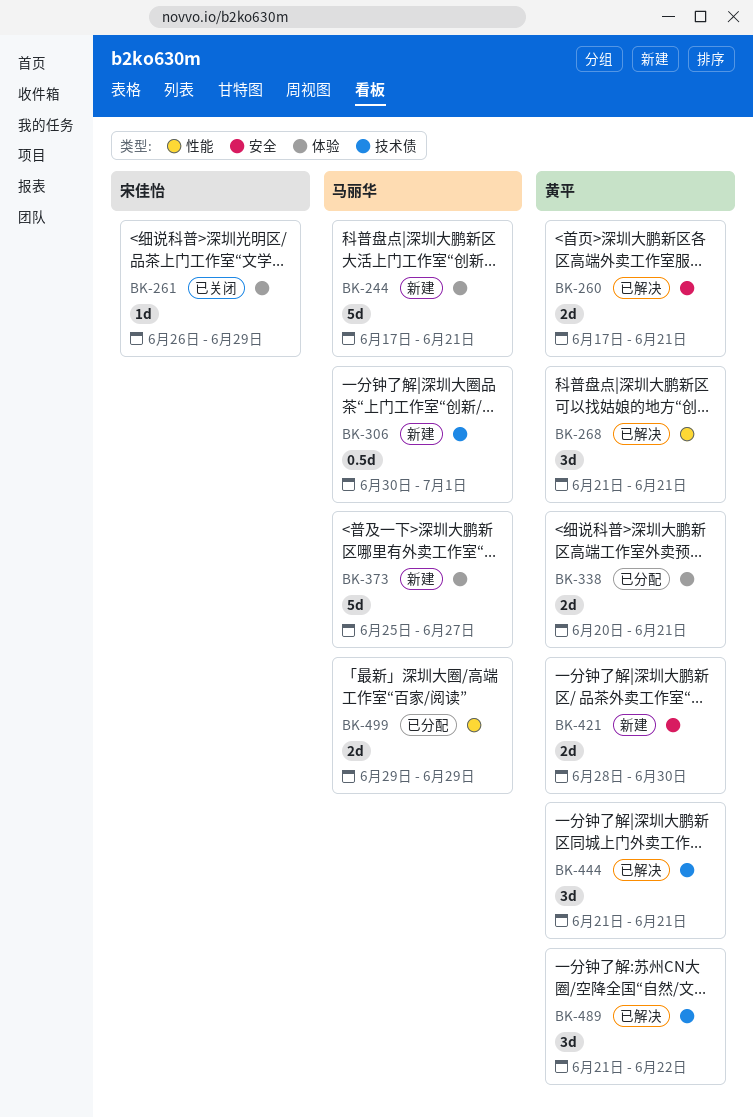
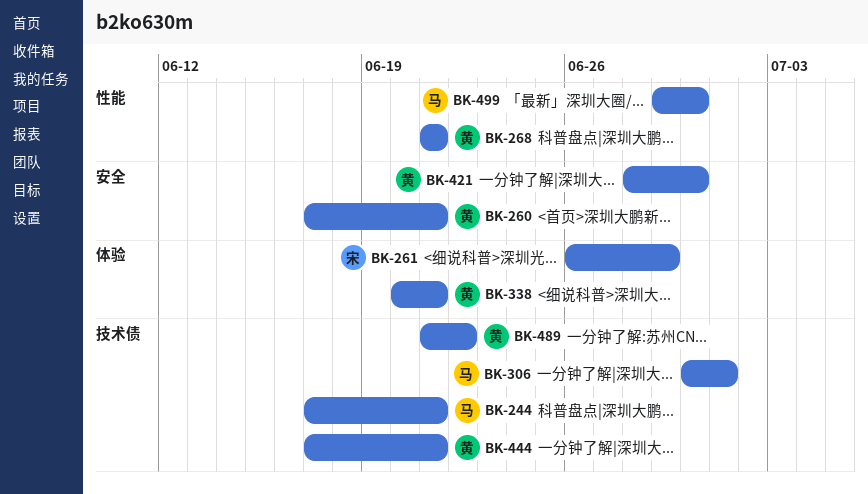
BK-244, label: 体验 -> 技术债
BK-373: present -> none
BK-444, start: Jun 21 -> Jun 17
BK-499, due: Jun 29 -> Jun 30

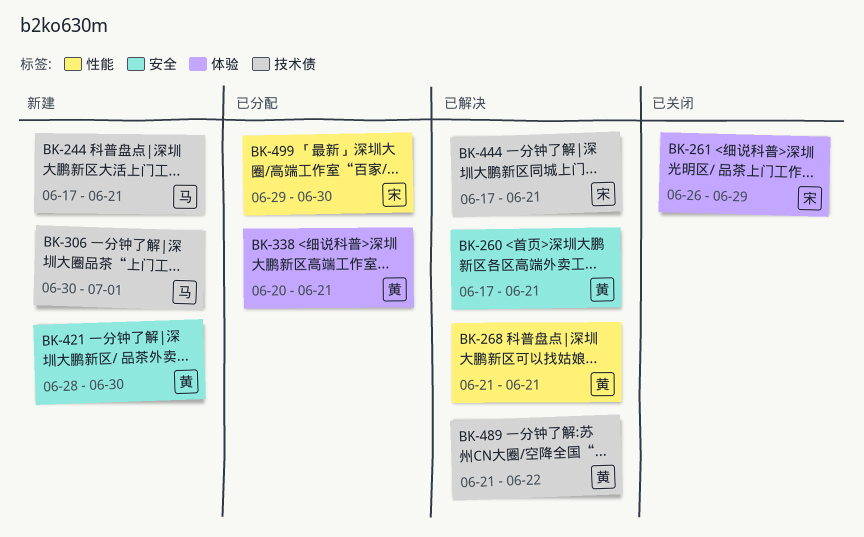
BK-444, owner: 黄 -> 宋
BK-499, owner: 马 -> 宋

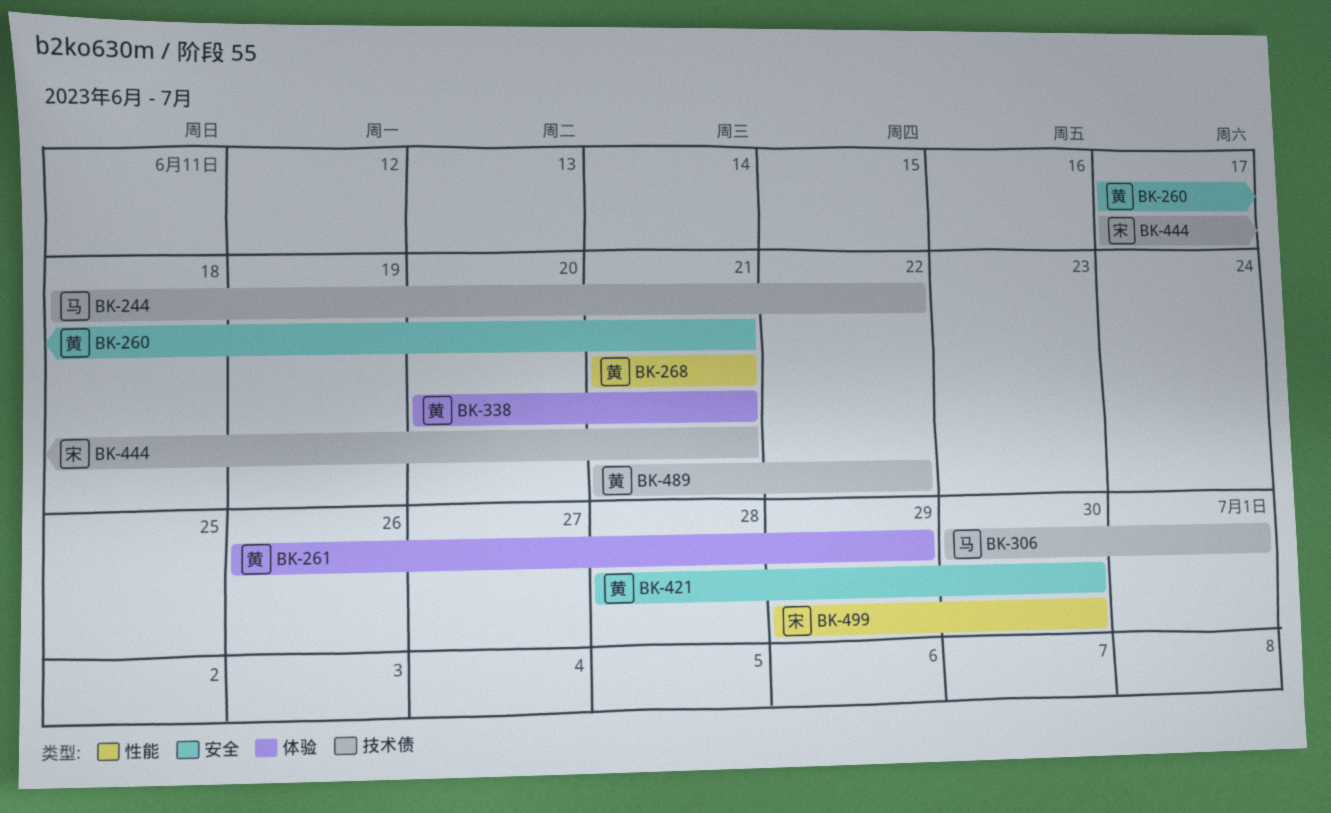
BK-244, start: Jun 17 -> Jun 18
BK-244, due: Jun 21 -> Jun 22
BK-261, owner: 宋 -> 黄

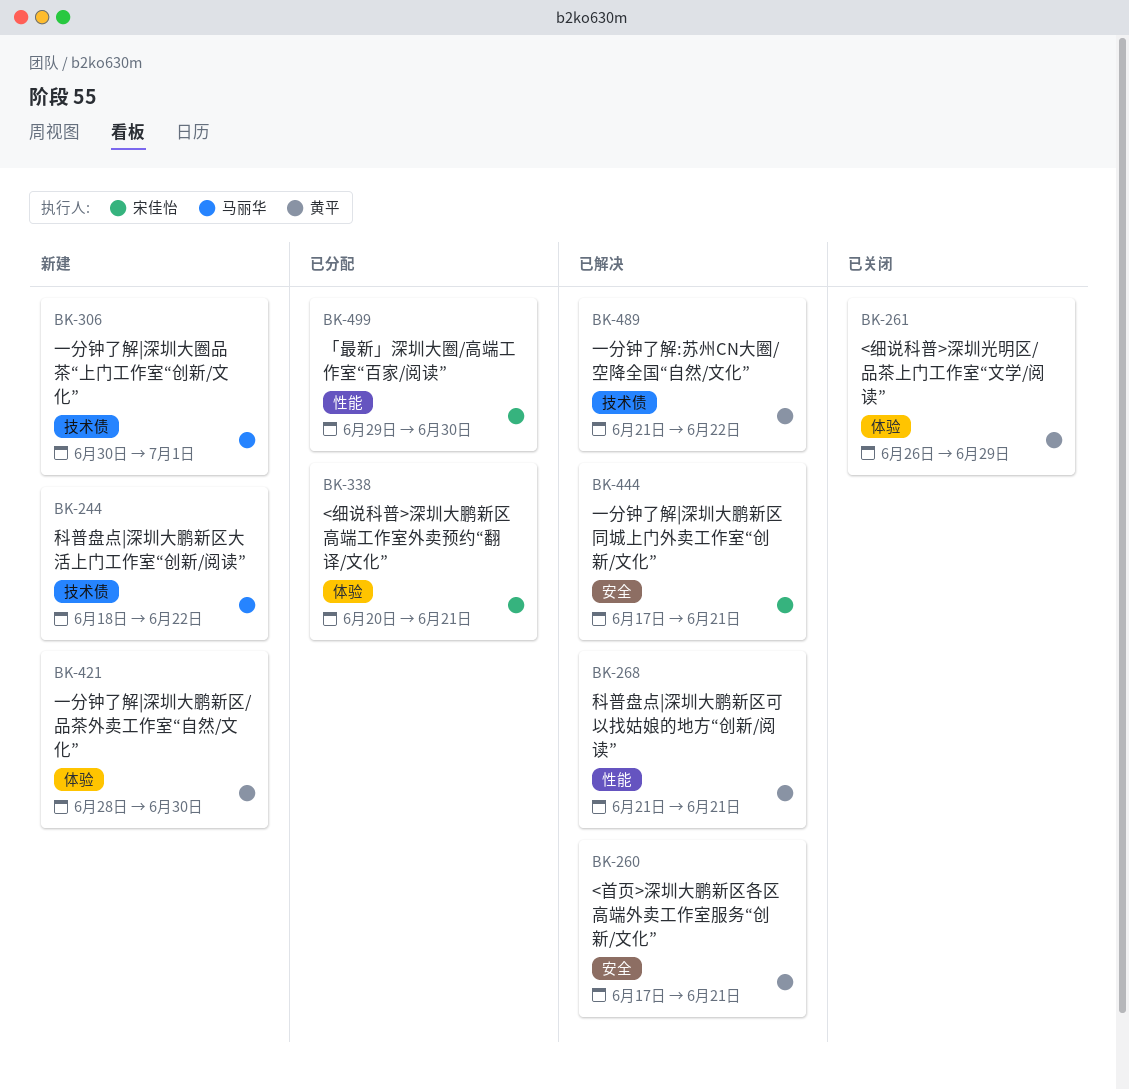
BK-338, owner: 黄平 -> 宋佳怡
BK-421, label: 安全 -> 体验
BK-444, label: 技术债 -> 安全

